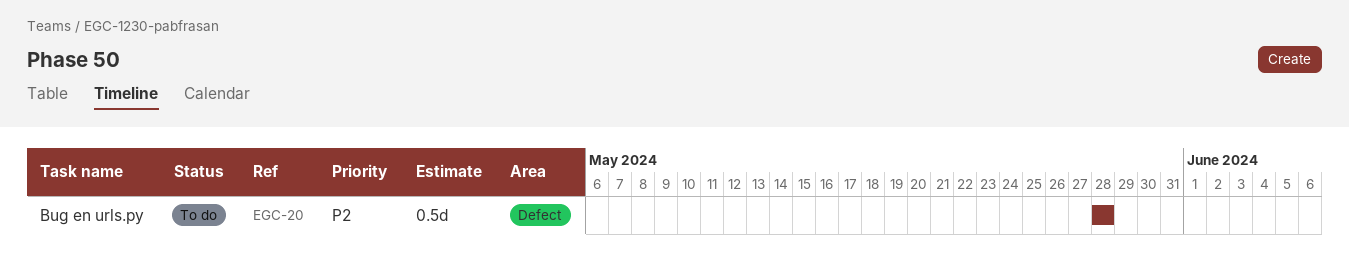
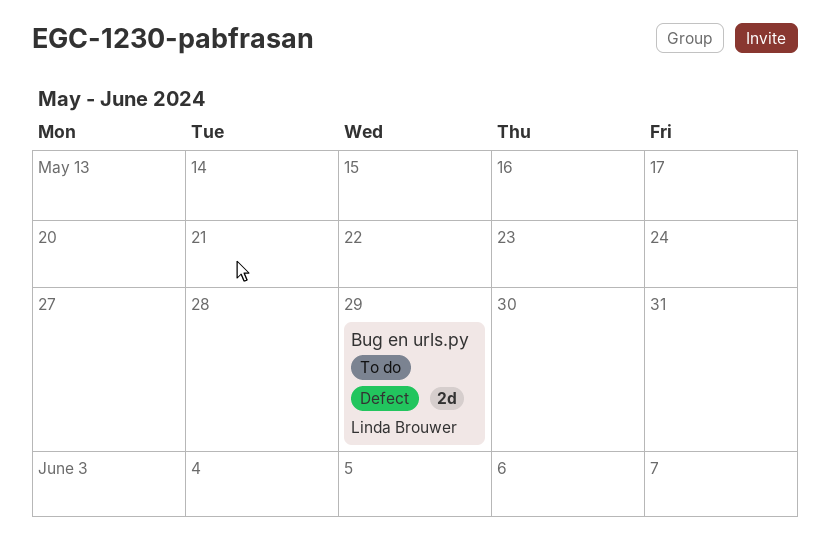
Bug en urls.py, estimate: 0.5d -> 2d
Bug en urls.py, due: May 28 -> May 29

